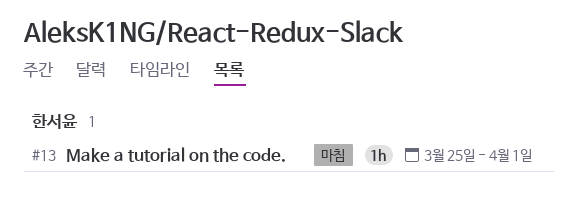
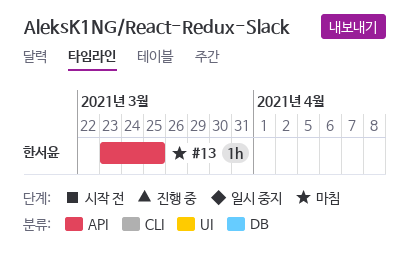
#13, start: Mar 25 -> Mar 23
#13, due: Apr 1 -> Mar 25

